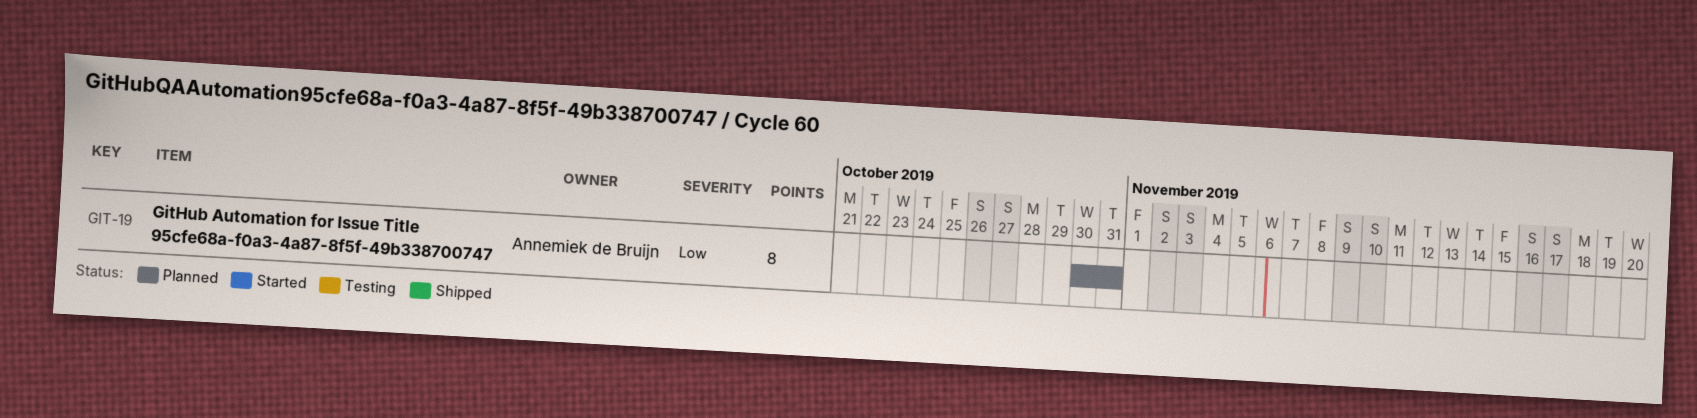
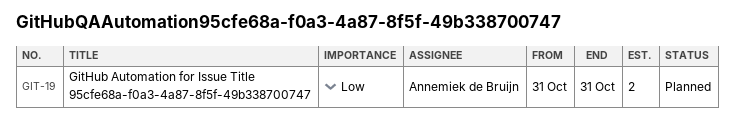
GIT-19, estimate: 8 -> 2
GIT-19, start: Oct 30 -> Oct 31

